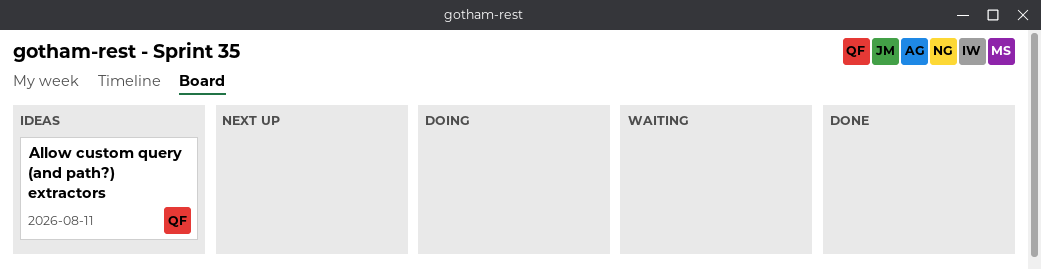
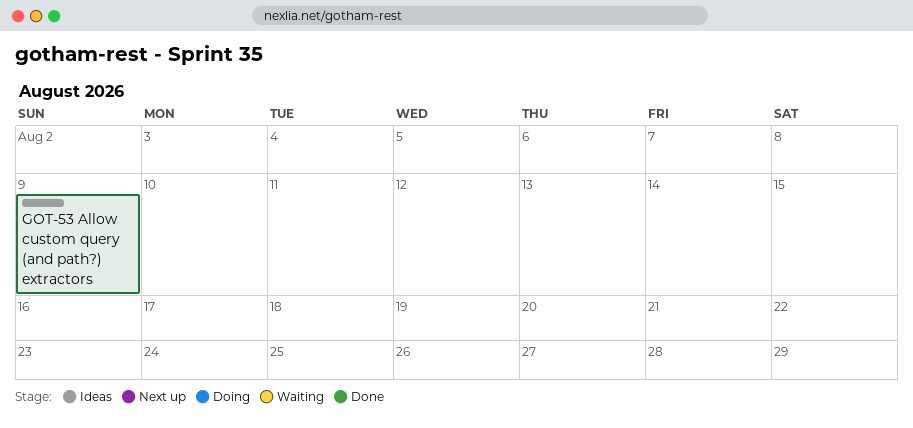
Allow custom query (and path?) extractors, due: Aug 11 -> Aug 9

